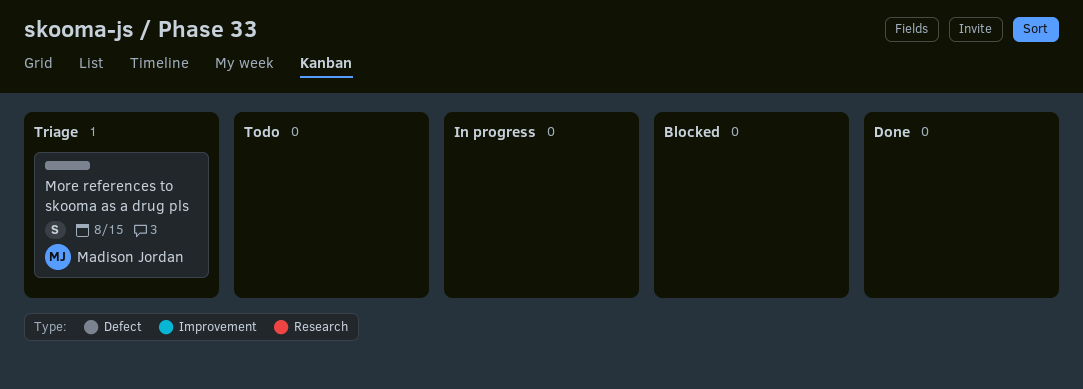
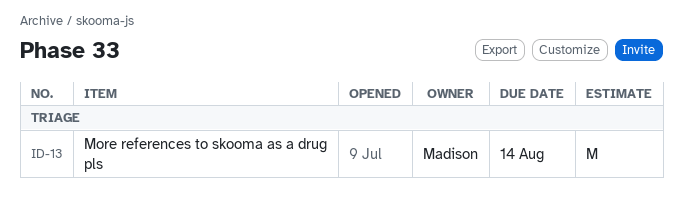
More references to skooma as a drug pls, estimate: S -> M
More references to skooma as a drug pls, due: Aug 15 -> Aug 14

